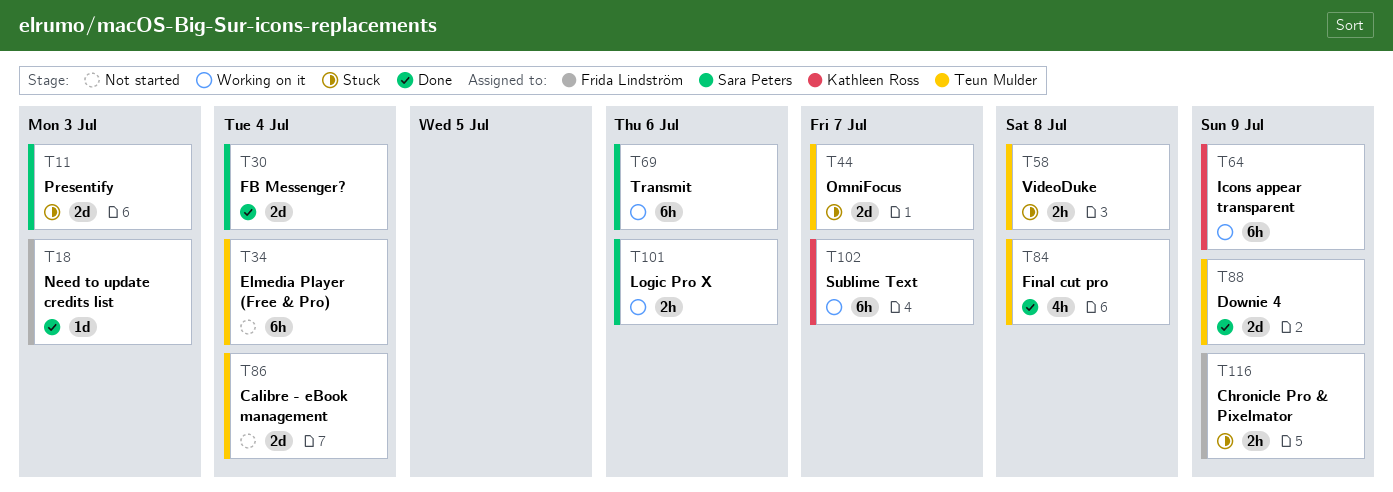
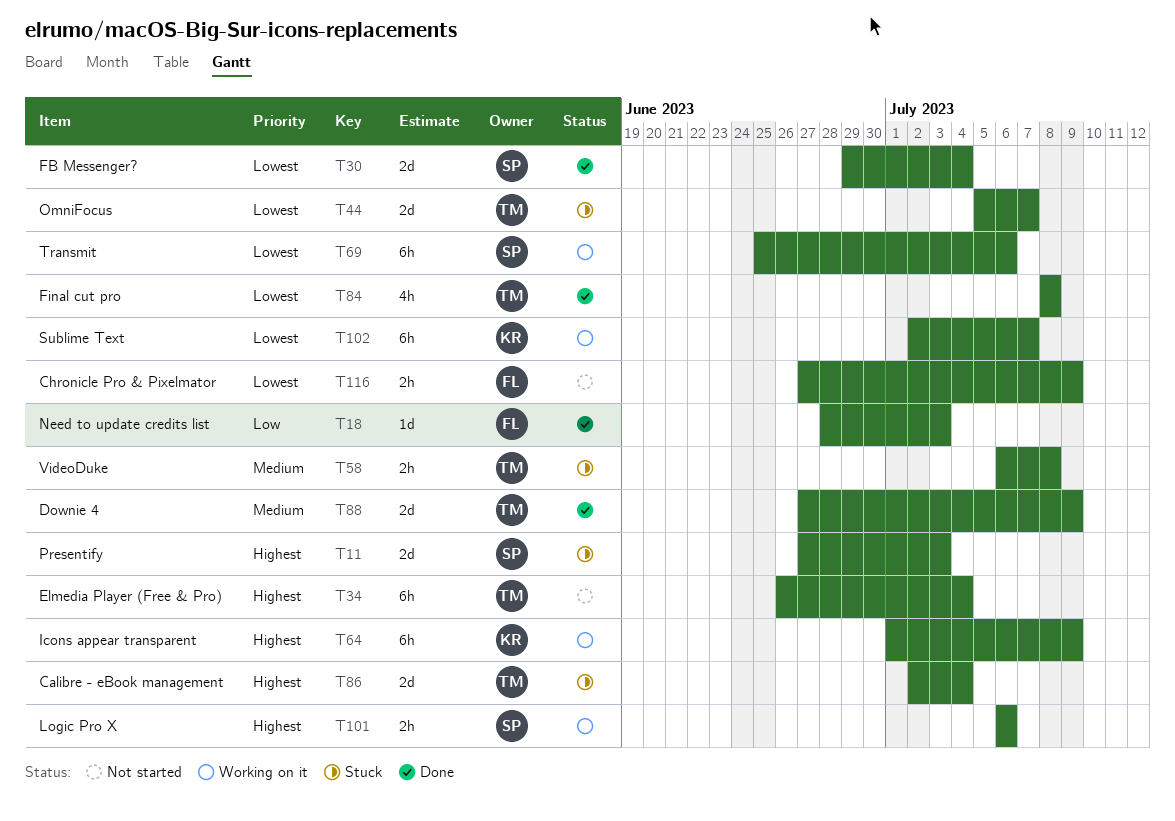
T86, status: Not started -> Stuck
T116, status: Stuck -> Not started

